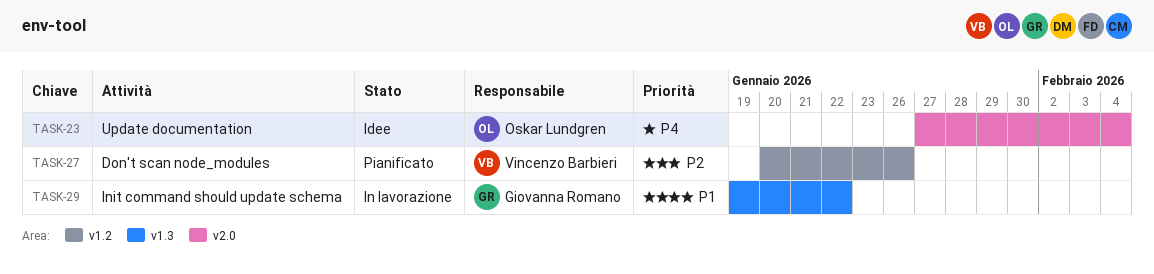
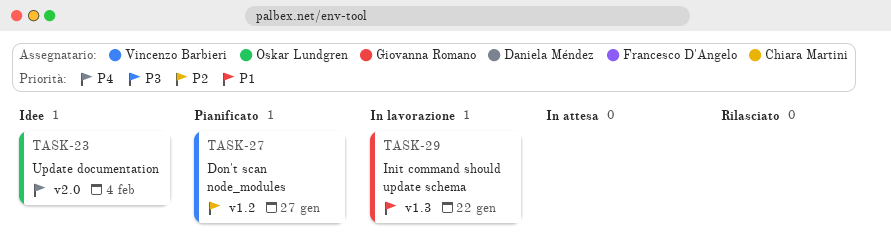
TASK-27, due: Jan 26 -> Jan 27

